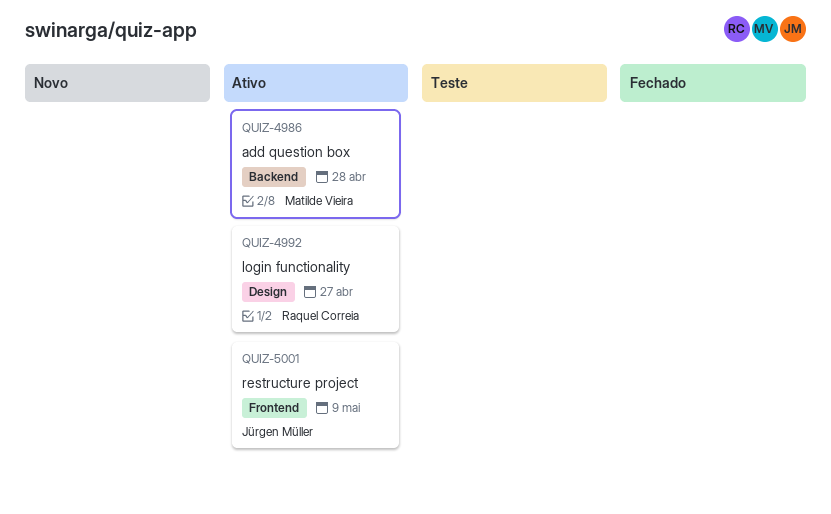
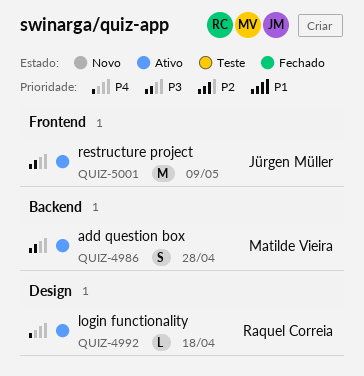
QUIZ-4992, due: Apr 27 -> Apr 18

